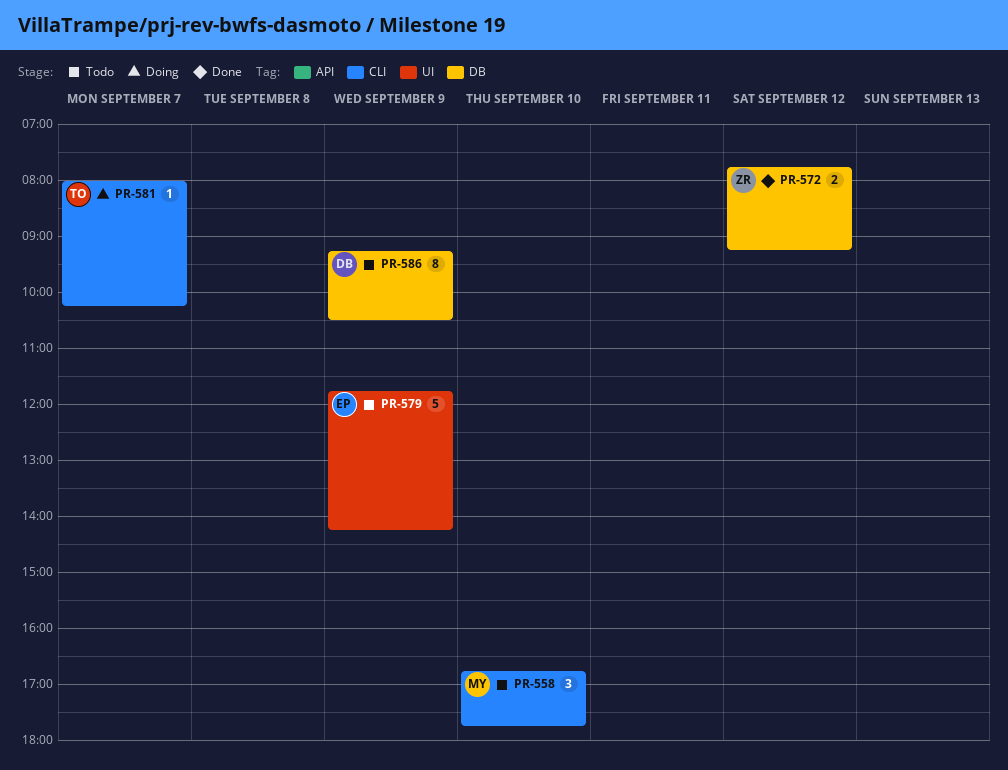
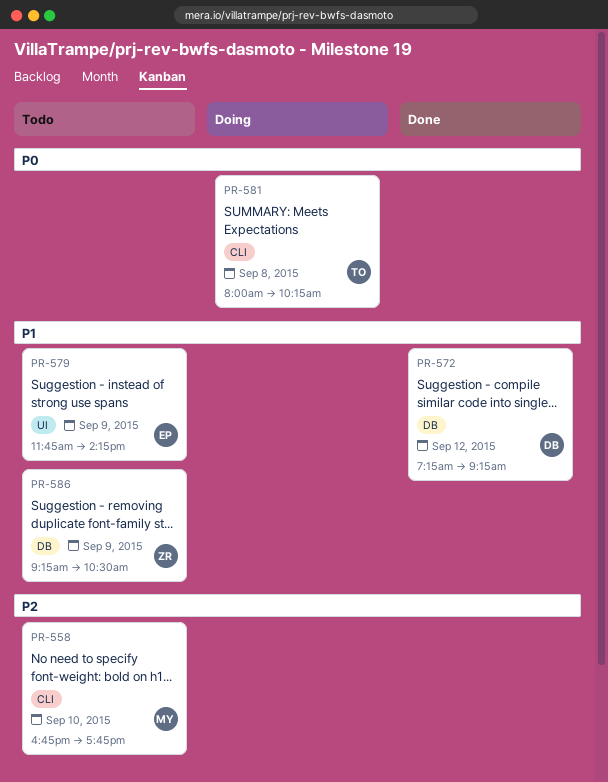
PR-572, owner: ZR -> DB
PR-572, begins: 07:45 -> 07:15
PR-581, day: Sep 7 -> Sep 8
PR-586, owner: DB -> ZR

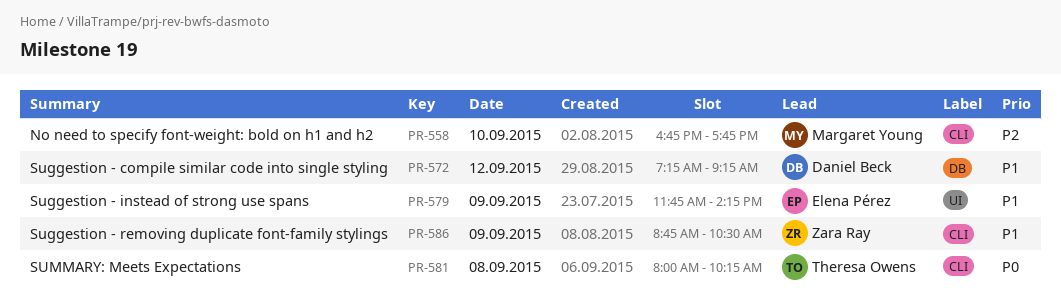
PR-586, label: DB -> CLI
PR-586, begins: 09:15 -> 08:45

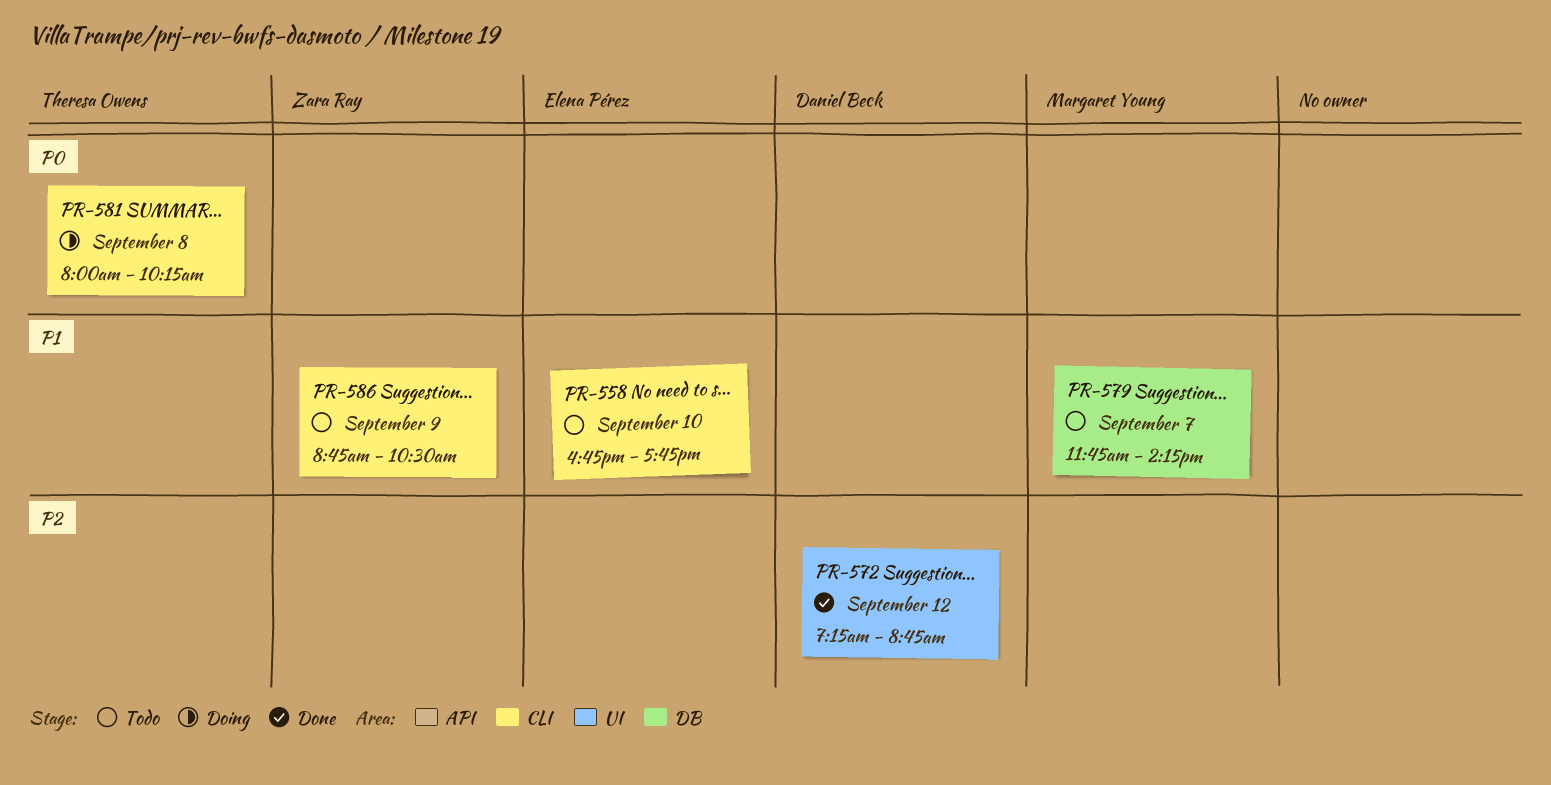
PR-558, owner: Margaret Young -> Elena Pérez
PR-558, priority: P2 -> P1
PR-572, priority: P1 -> P2
PR-572, label: DB -> UI
PR-572, ends: 09:15 -> 08:45
PR-579, owner: Elena Pérez -> Margaret Young
PR-579, label: UI -> DB
PR-579, day: Sep 9 -> Sep 7

